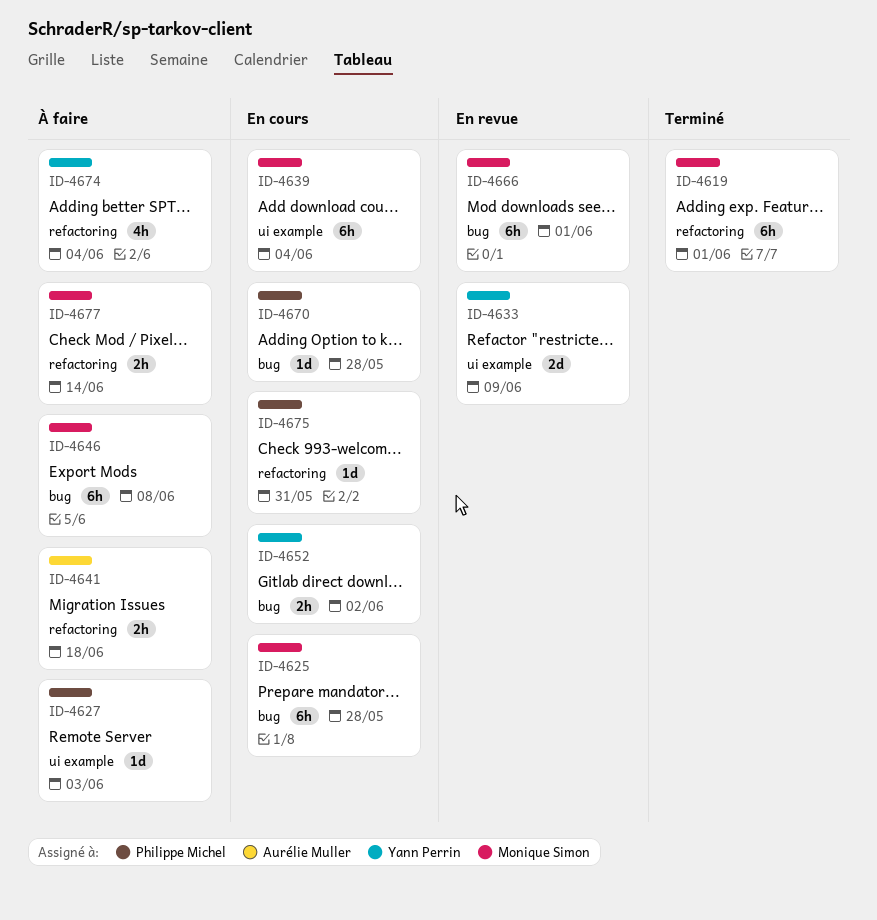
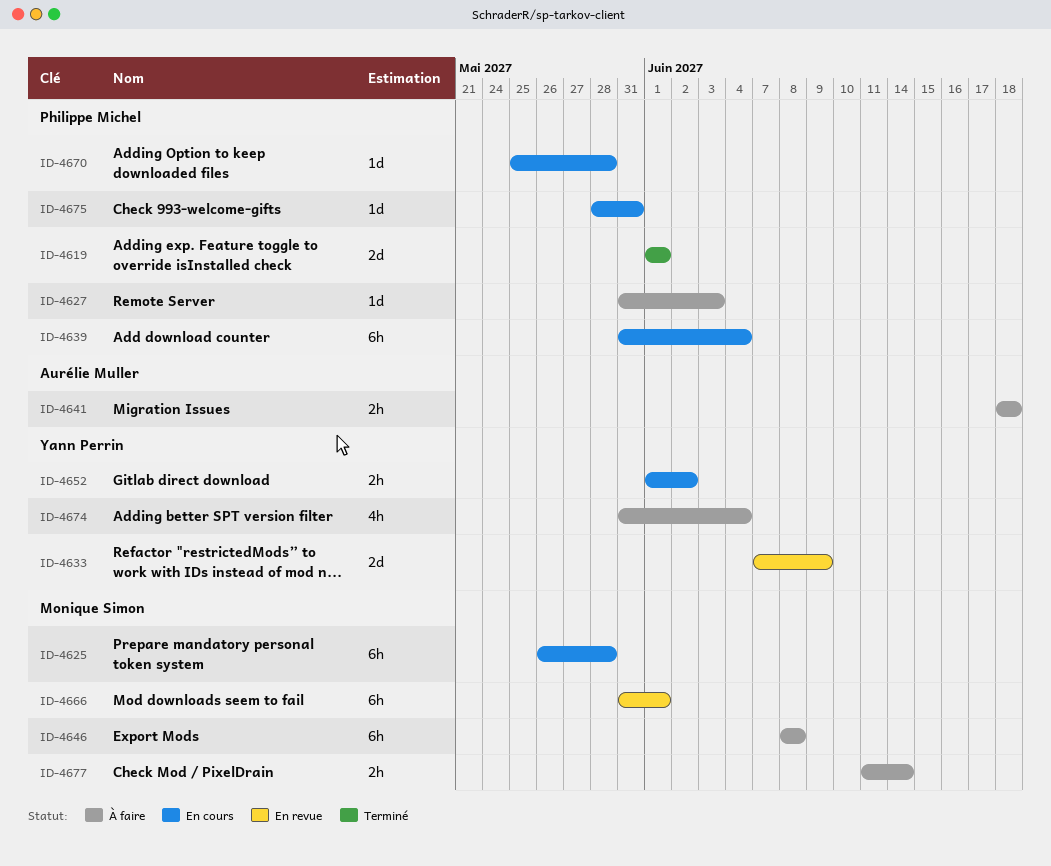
ID-4619, owner: Monique Simon -> Philippe Michel
ID-4619, estimate: 6h -> 2d
ID-4639, owner: Monique Simon -> Philippe Michel

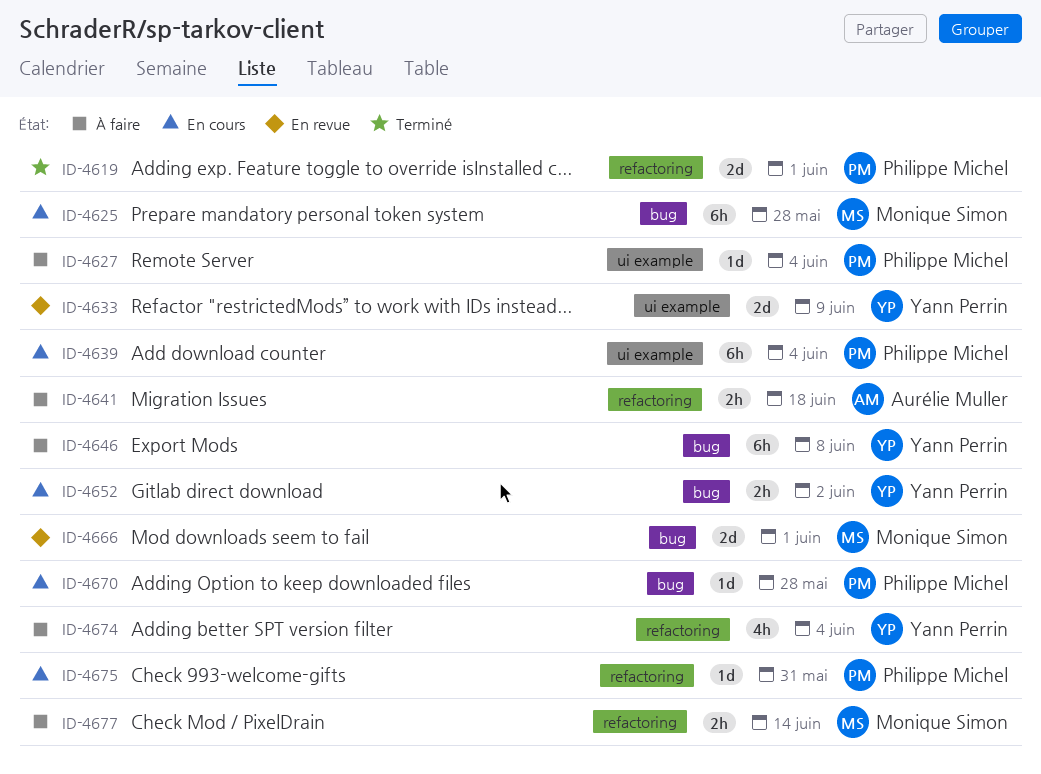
ID-4627, due: Jun 3 -> Jun 4
ID-4646, owner: Monique Simon -> Yann Perrin
ID-4666, estimate: 6h -> 2d

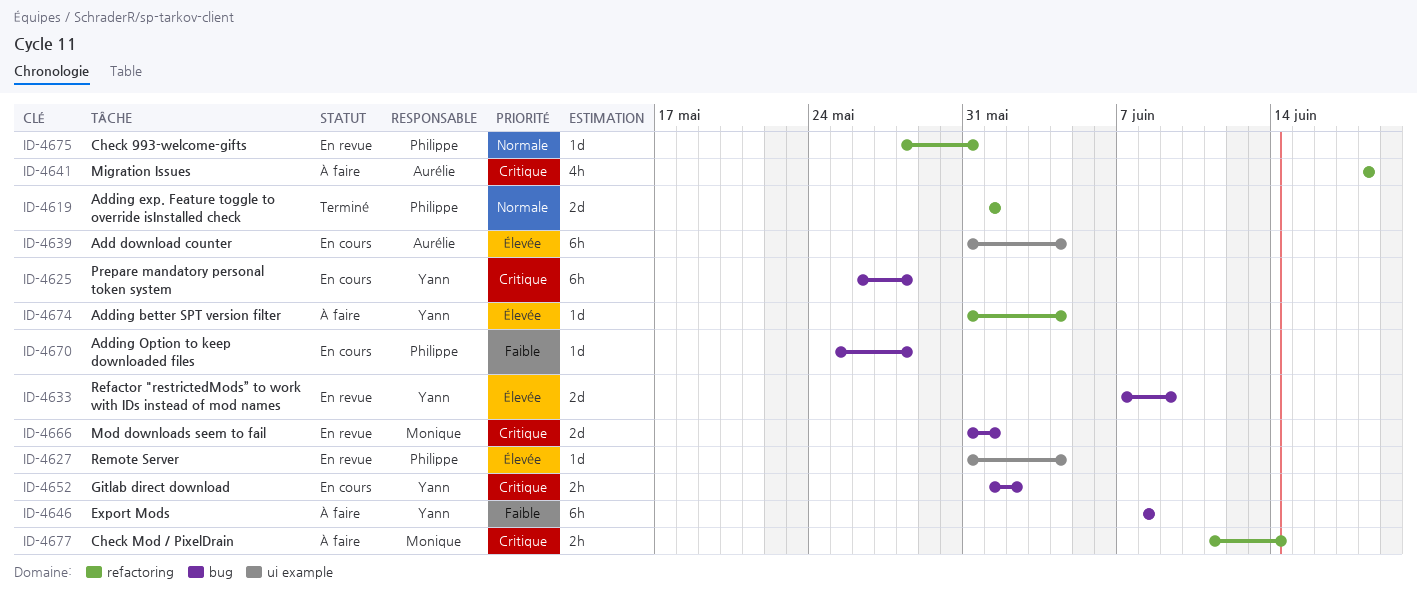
ID-4625, owner: Monique Simon -> Yann Perrin
ID-4627, status: À faire -> En revue
ID-4633, label: ui example -> bug
ID-4639, owner: Philippe Michel -> Aurélie Muller
ID-4641, estimate: 2h -> 4h
ID-4674, estimate: 4h -> 1d
ID-4675, status: En cours -> En revue

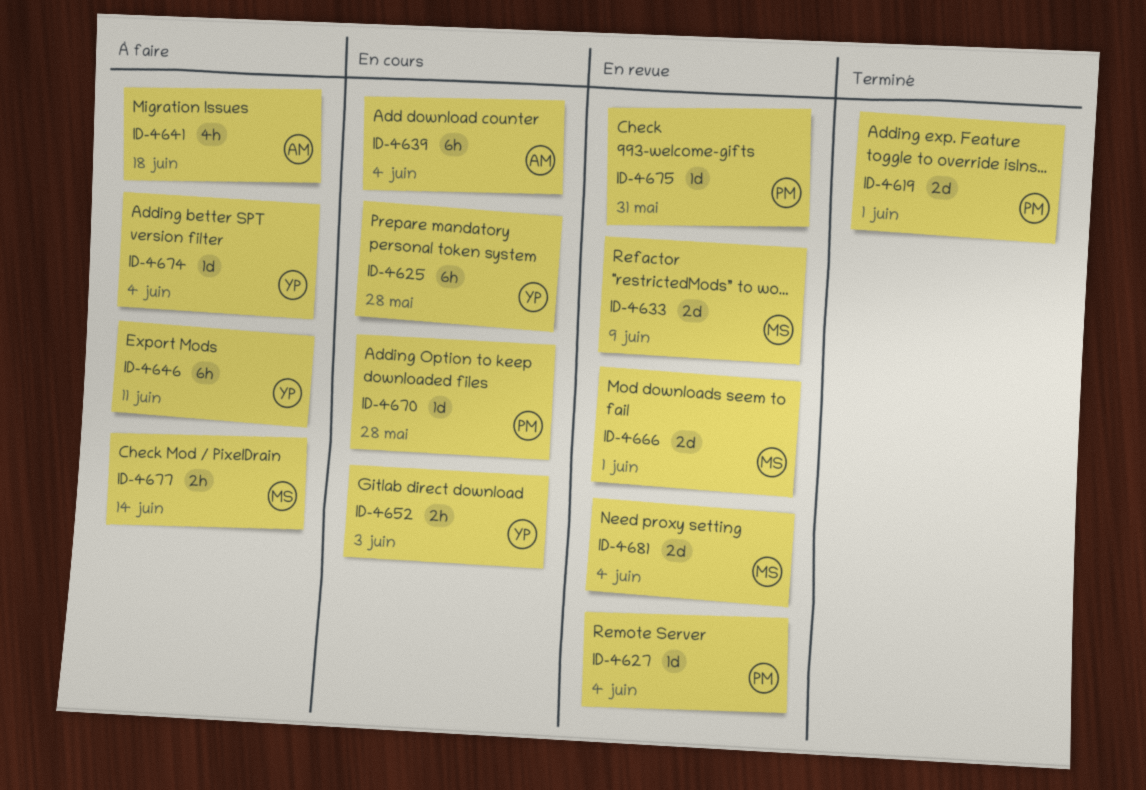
ID-4633, owner: Yann -> Monique
ID-4646, due: Jun 8 -> Jun 11
ID-4652, due: Jun 2 -> Jun 3
ID-4681: none -> present

